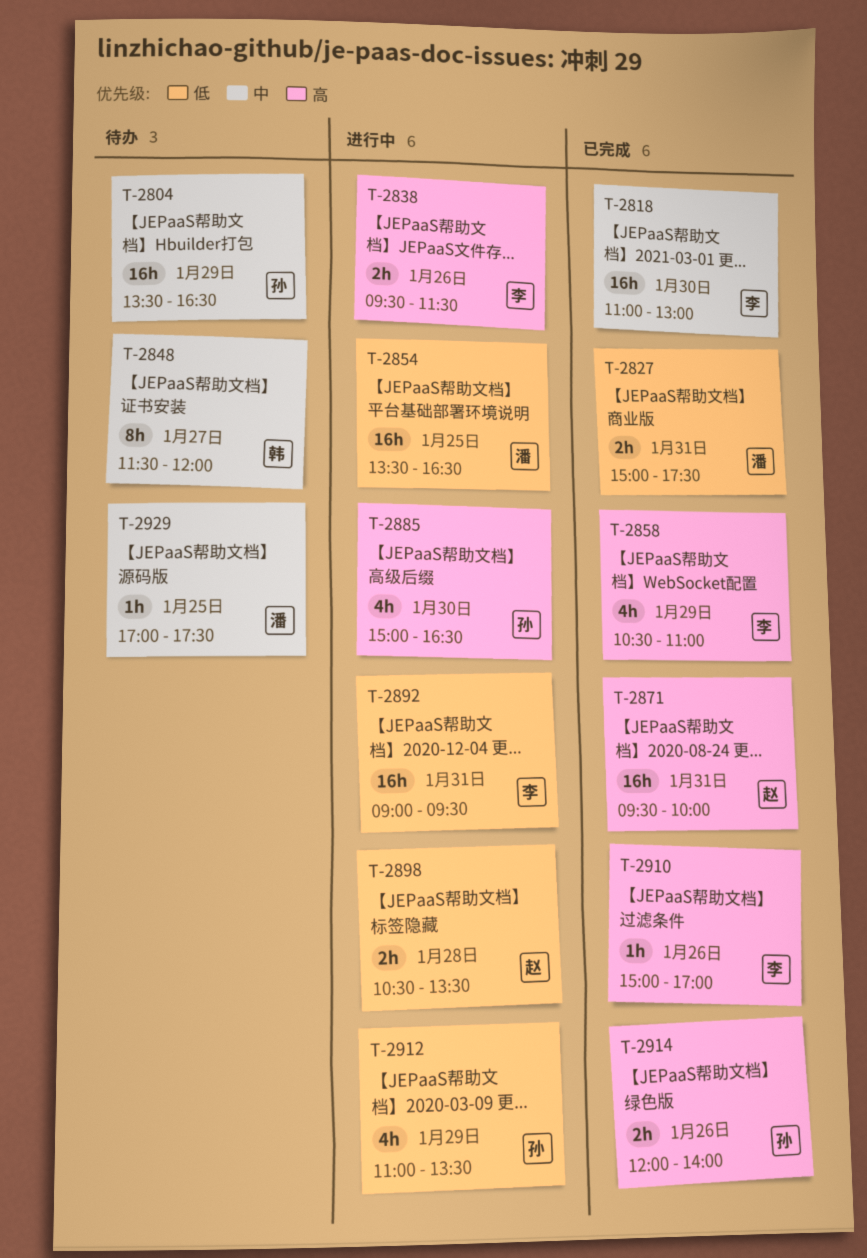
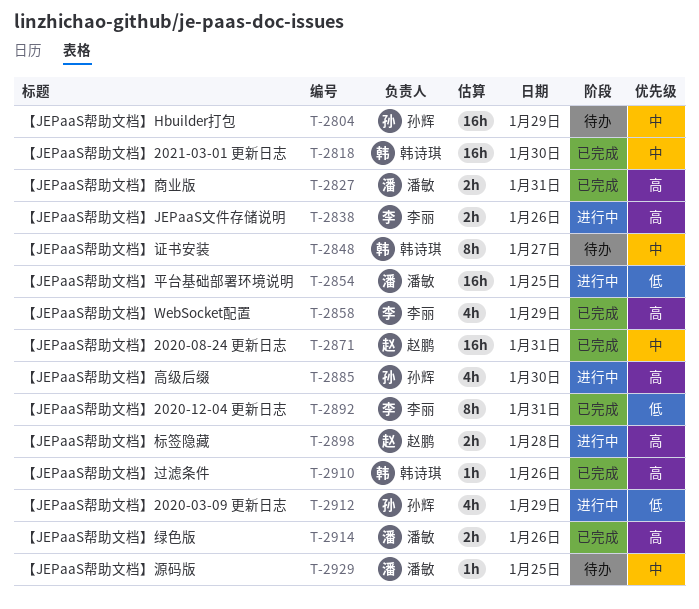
T-2818, owner: 李丽 -> 韩诗琪
T-2827, priority: 低 -> 高
T-2871, priority: 高 -> 中
T-2892, status: 进行中 -> 已完成
T-2892, estimate: 16h -> 8h
T-2898, priority: 低 -> 高
T-2910, owner: 李丽 -> 韩诗琪
T-2914, owner: 孙辉 -> 潘敏

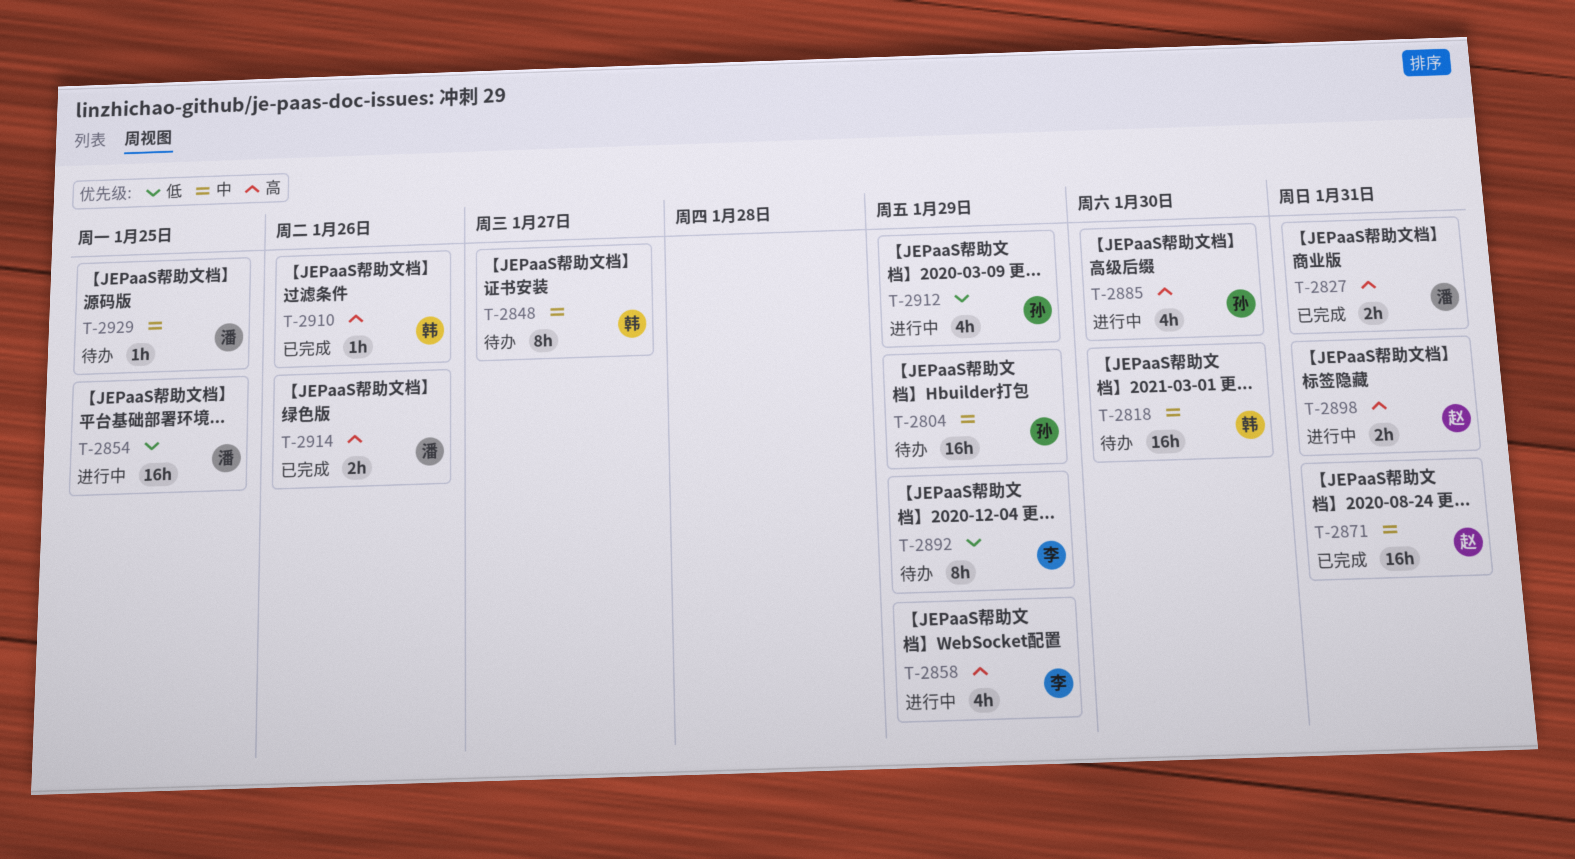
T-2818, status: 已完成 -> 待办
T-2838: present -> none
T-2858, status: 已完成 -> 进行中
T-2892, status: 已完成 -> 待办
T-2892, day: Jan 31 -> Jan 29
T-2898, day: Jan 28 -> Jan 31

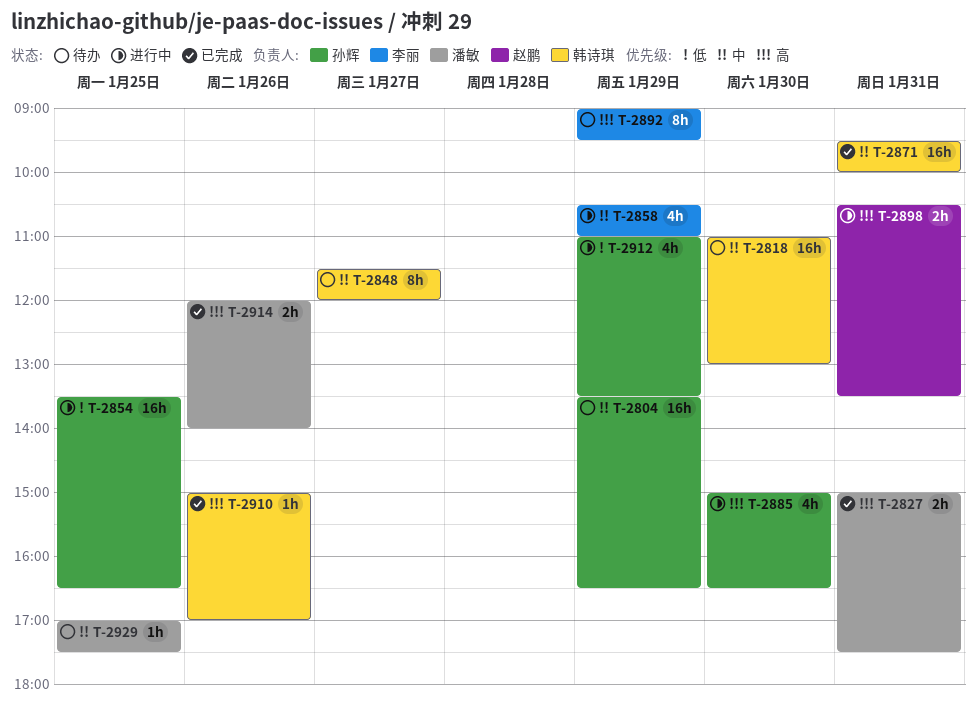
T-2854, owner: 潘敏 -> 孙辉
T-2858, priority: 高 -> 中
T-2871, owner: 赵鹏 -> 韩诗琪
T-2892, priority: 低 -> 高

